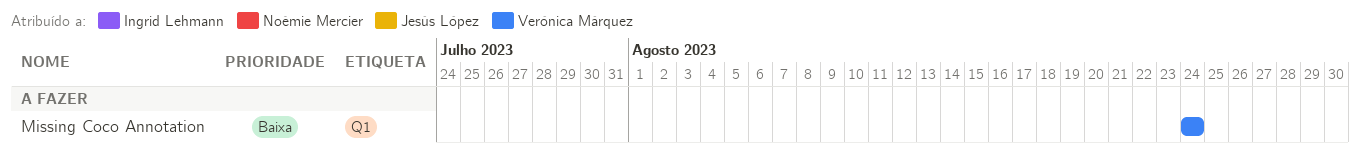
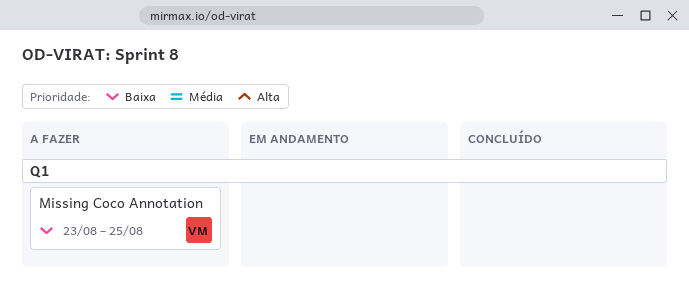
Missing Coco Annotation, start: Aug 24 -> Aug 23
Missing Coco Annotation, due: Aug 24 -> Aug 25

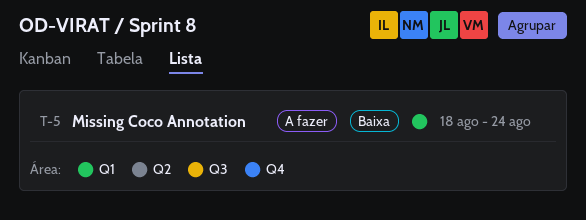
Missing Coco Annotation, start: Aug 23 -> Aug 18
Missing Coco Annotation, due: Aug 25 -> Aug 24

